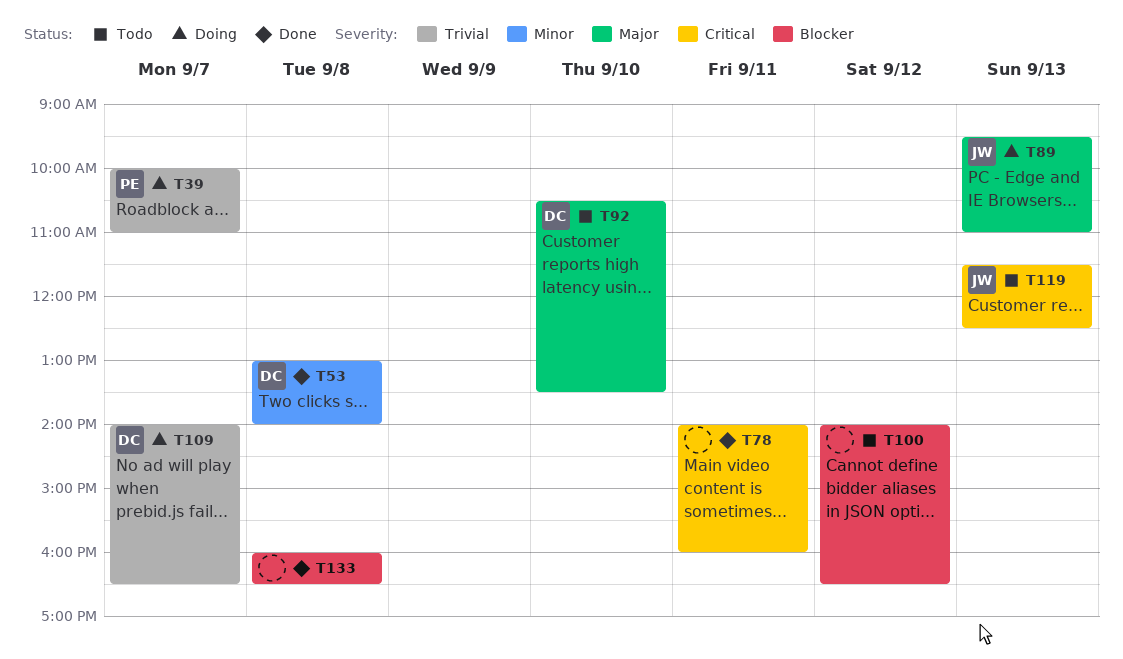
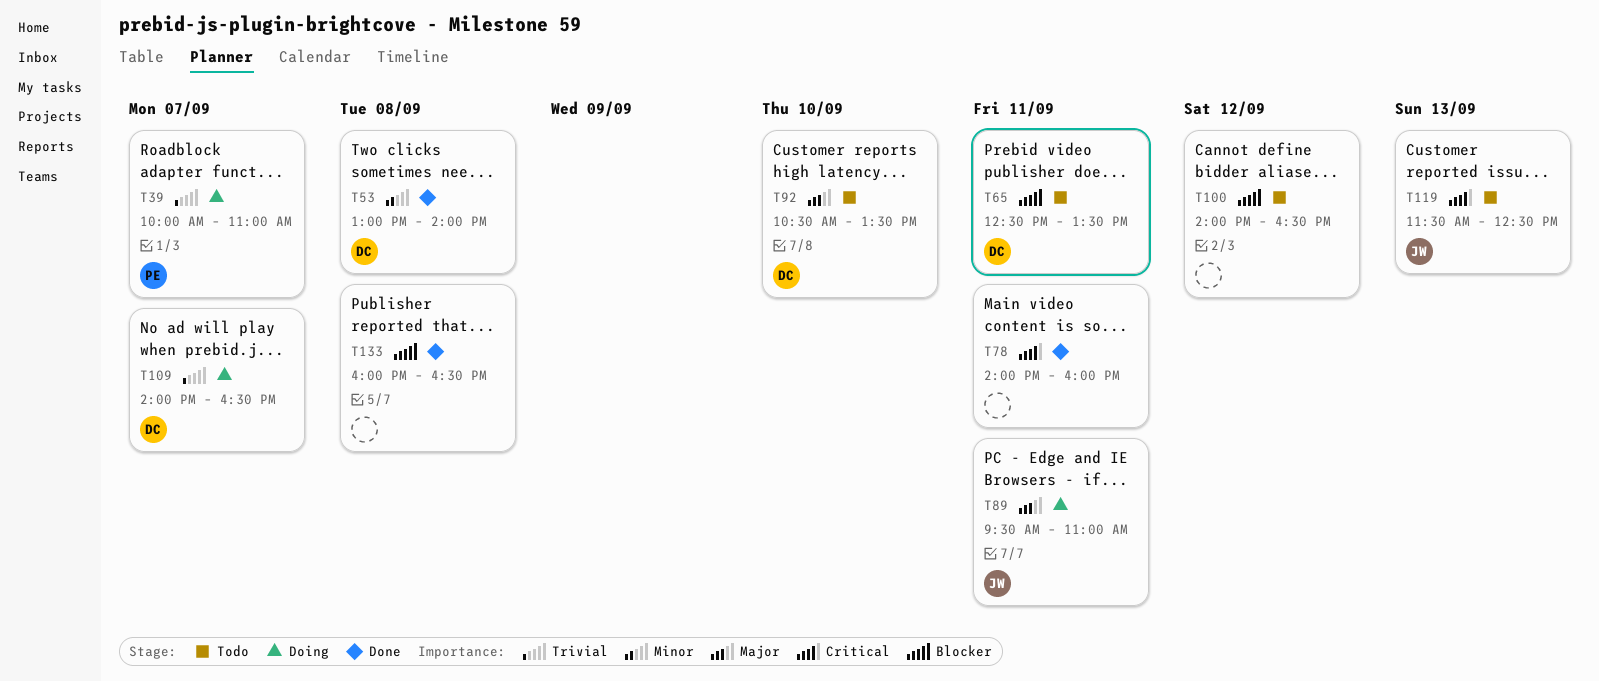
T65: none -> present
T89, day: Sep 13 -> Sep 11

